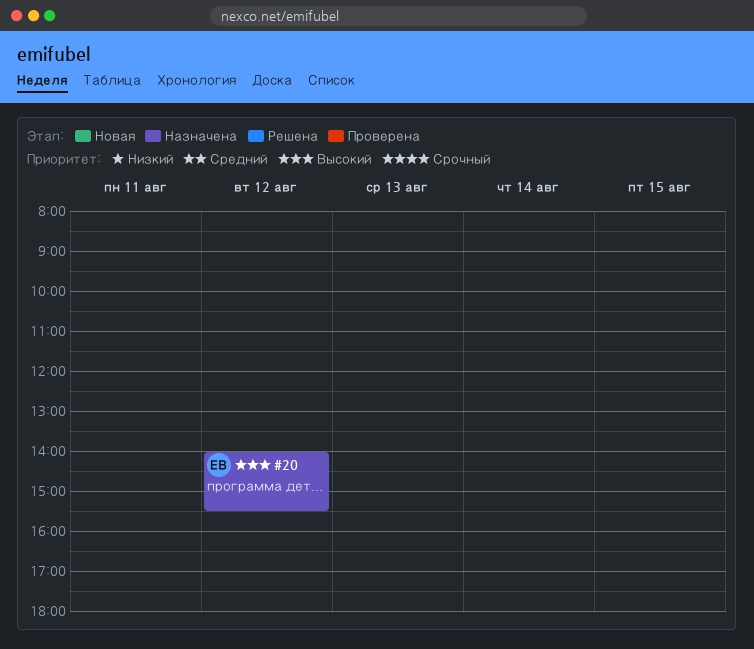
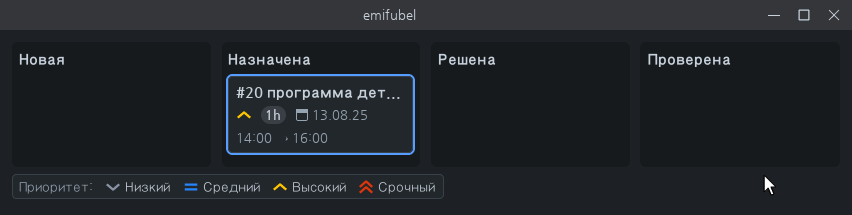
#20, day: Aug 12 -> Aug 13
#20, ends: 15:30 -> 16:00

